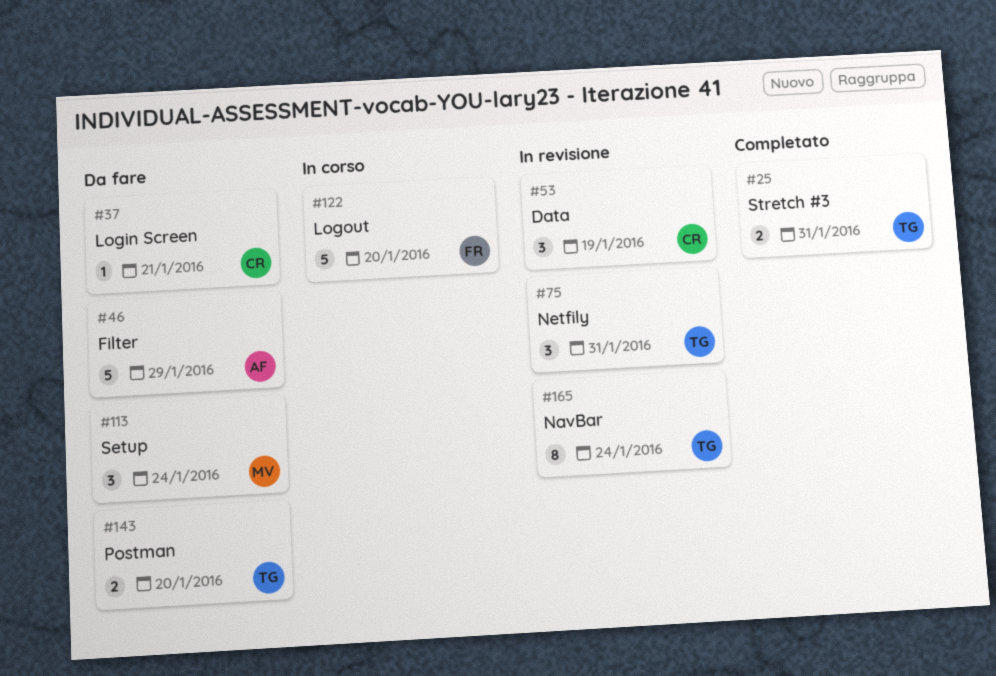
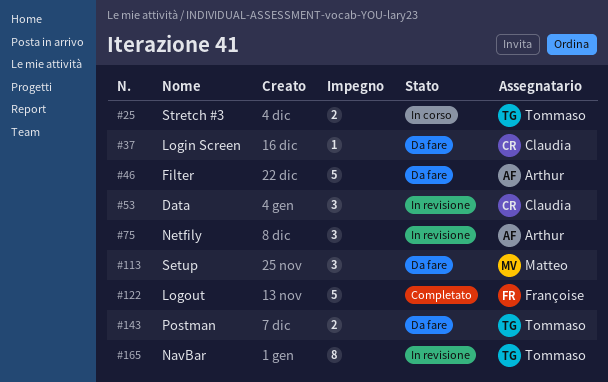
#25, status: Completato -> In corso
#75, owner: Tommaso -> Arthur
#122, status: In corso -> Completato

